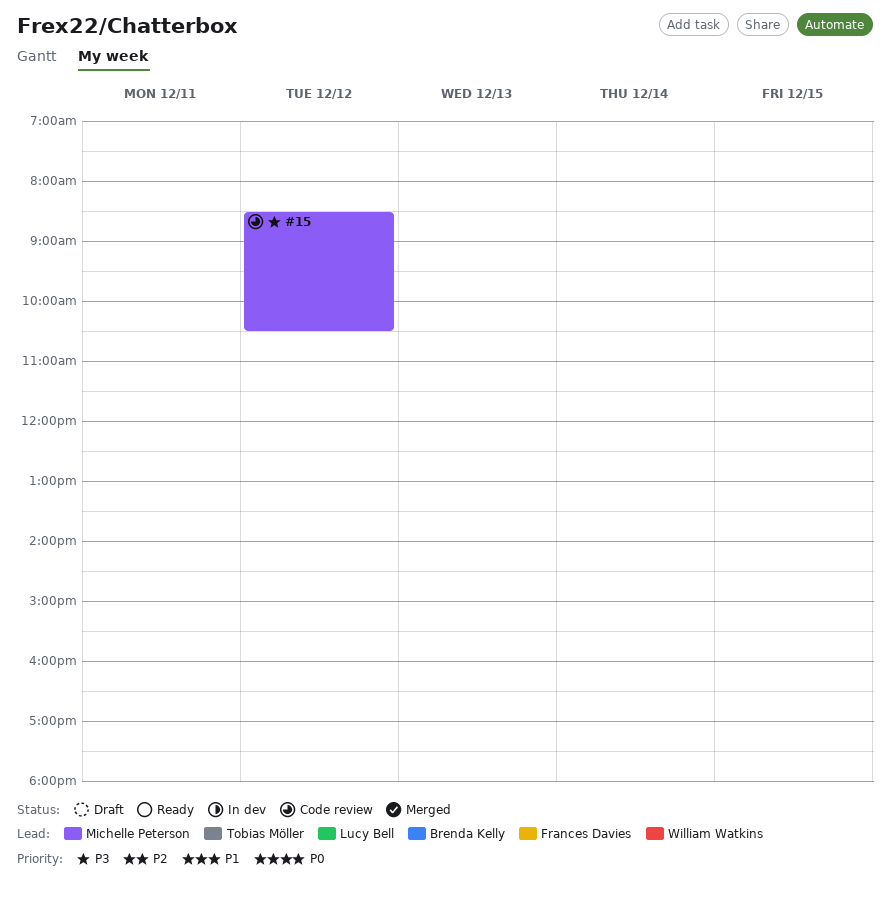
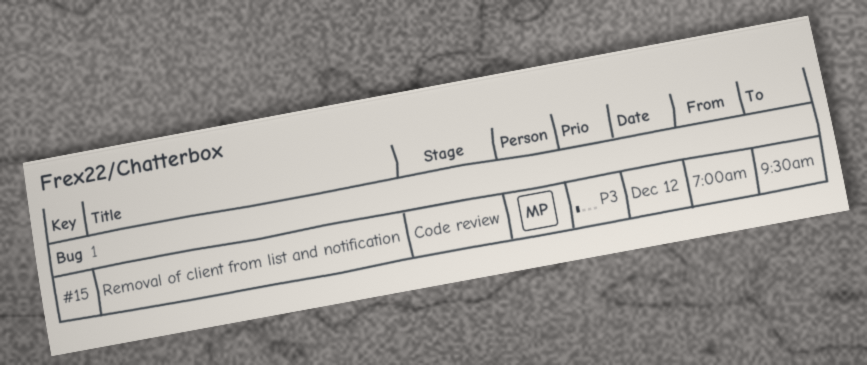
#15, begins: 08:30 -> 07:00
#15, ends: 10:30 -> 09:30

